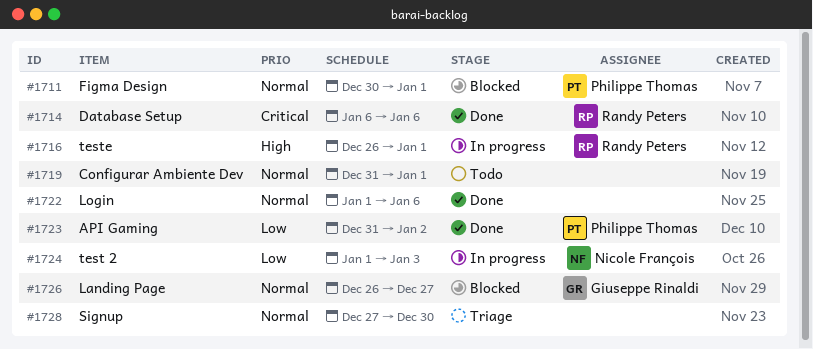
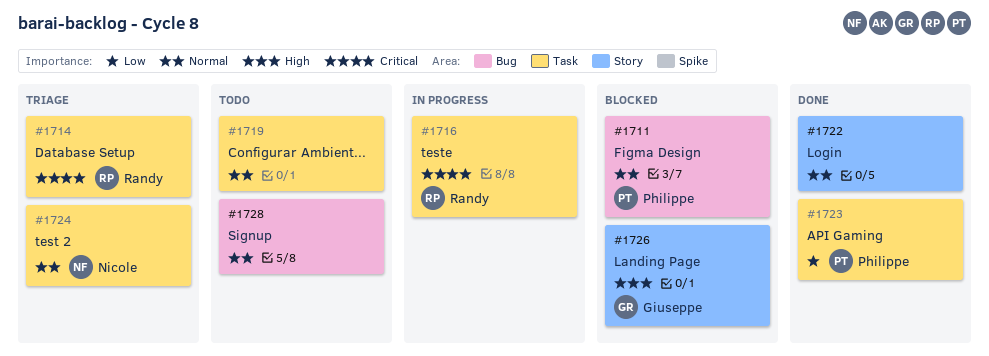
#1714, status: Done -> Triage
#1716, priority: High -> Critical
#1724, status: In progress -> Triage
#1724, priority: Low -> Normal
#1726, priority: Normal -> High
#1728, status: Triage -> Todo

